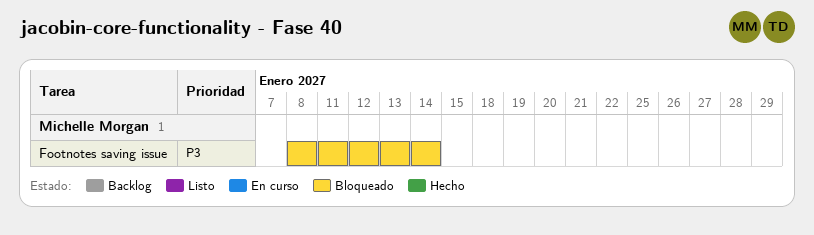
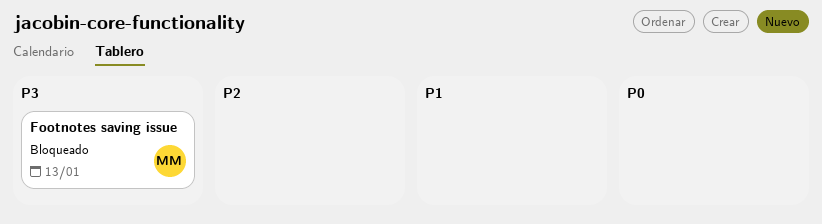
Footnotes saving issue, due: Jan 14 -> Jan 13

